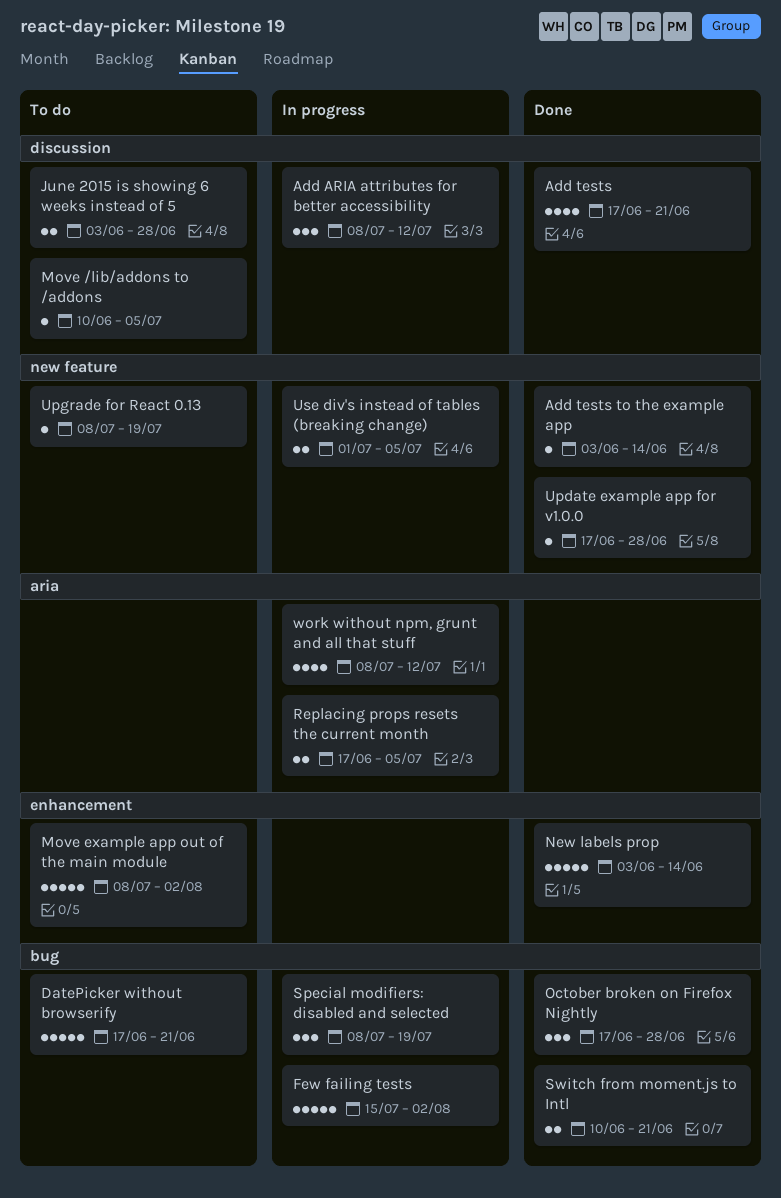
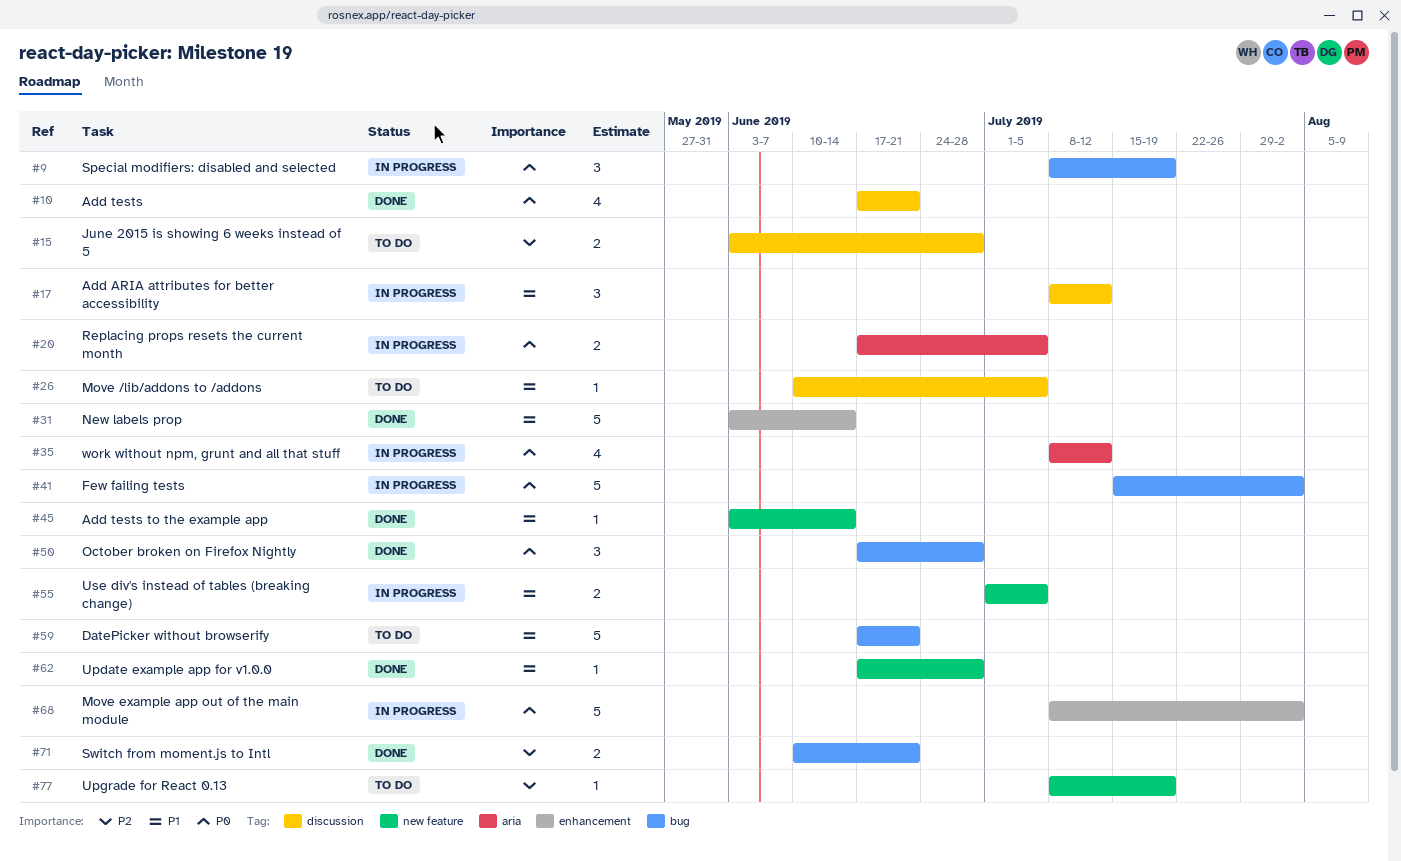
Move example app out of the main module, status: To do -> In progress

